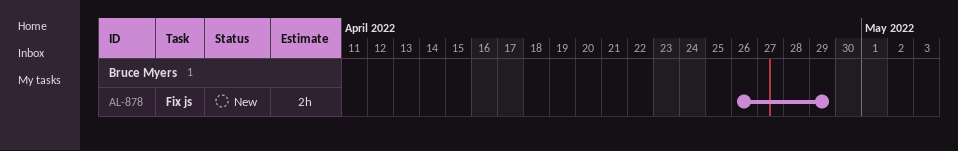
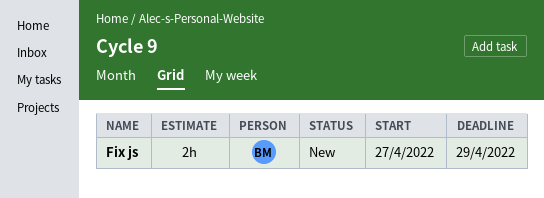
Fix js, start: Apr 26 -> Apr 27

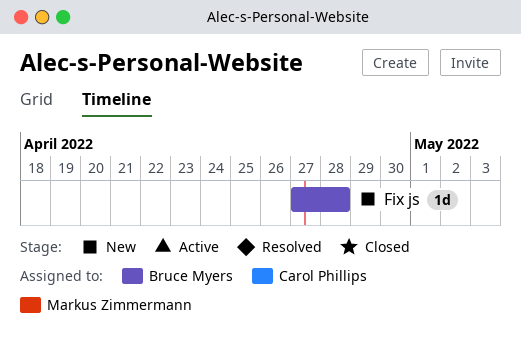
Fix js, estimate: 2h -> 1d
Fix js, due: Apr 29 -> Apr 28

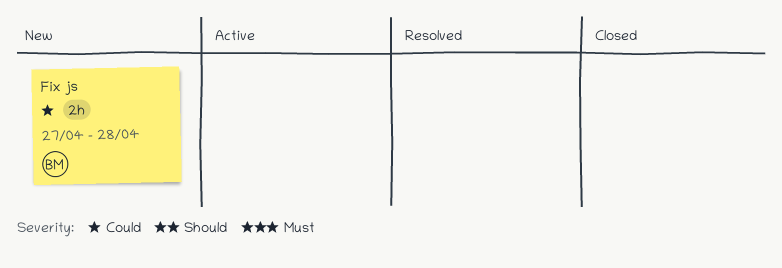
Fix js, estimate: 1d -> 2h

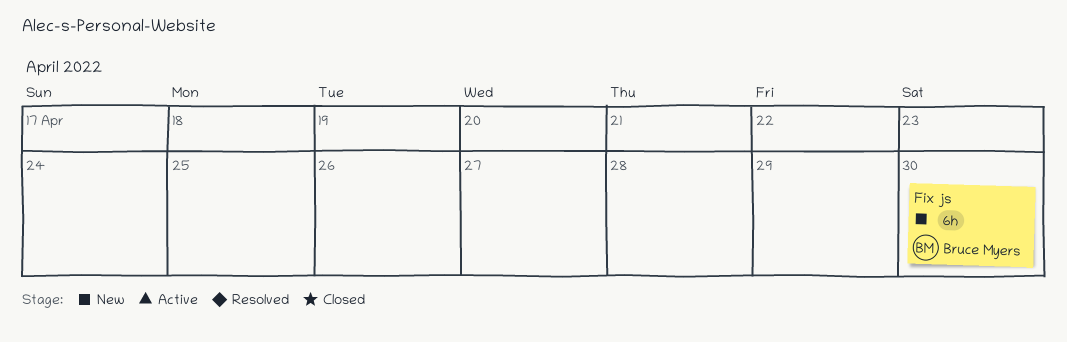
Fix js, estimate: 2h -> 6h
Fix js, due: Apr 28 -> Apr 30

